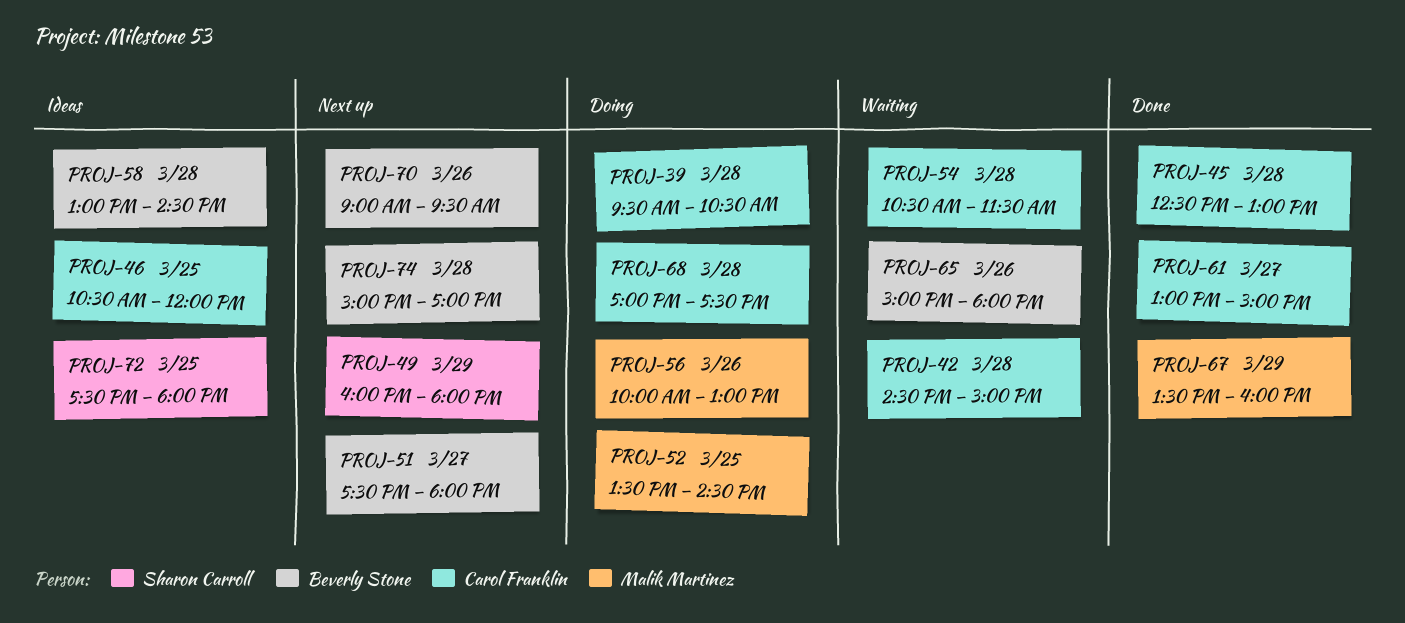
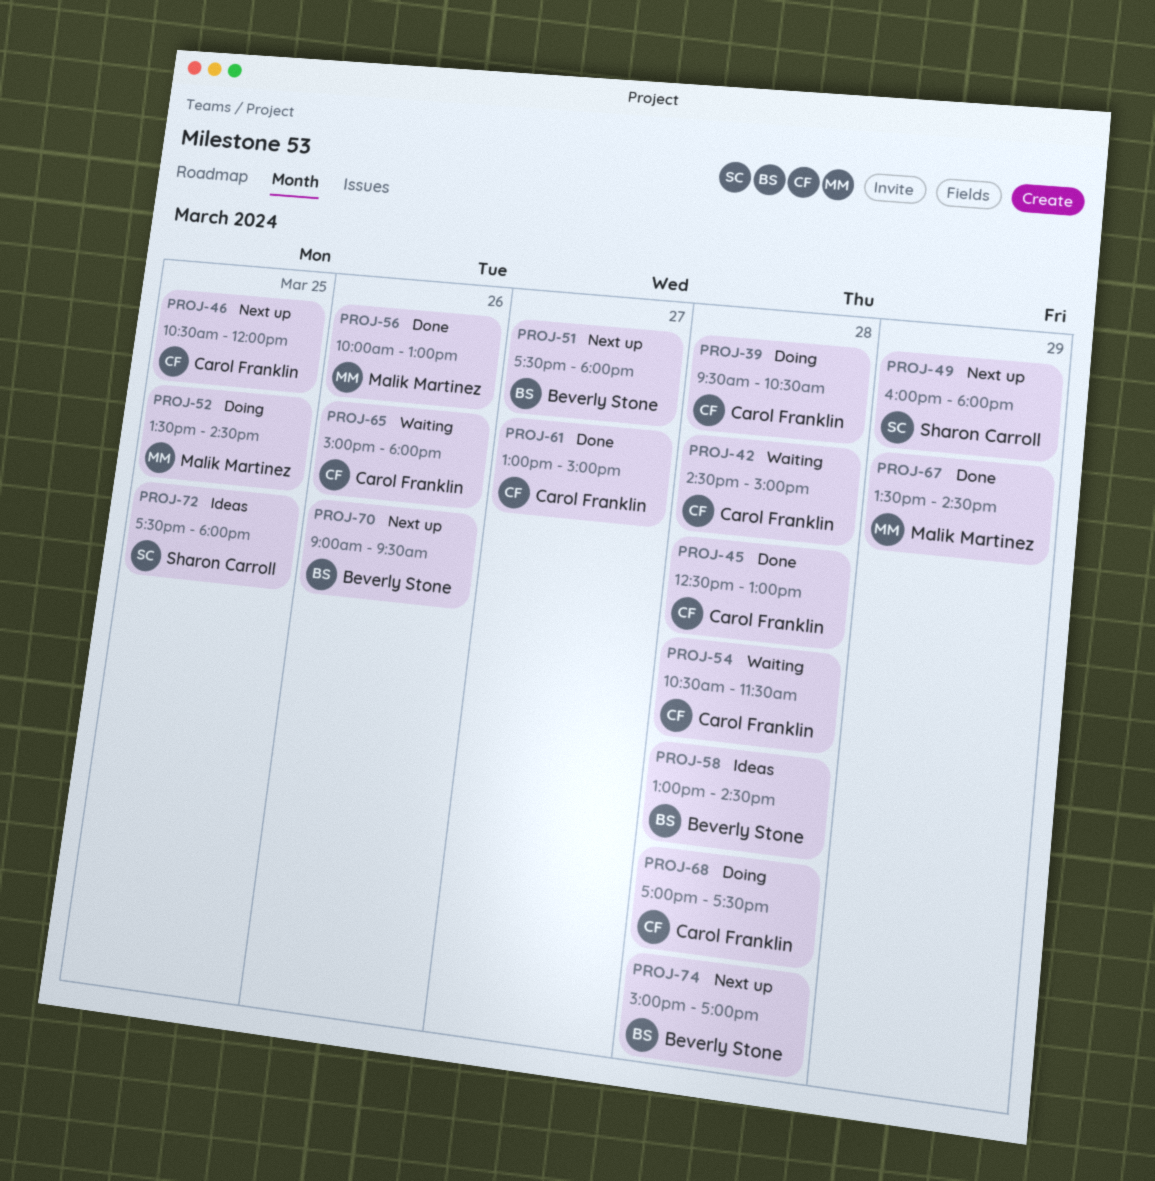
PROJ-46, status: Ideas -> Next up
PROJ-56, status: Doing -> Done
PROJ-65, owner: Beverly Stone -> Carol Franklin
PROJ-67, ends: 16:00 -> 14:30

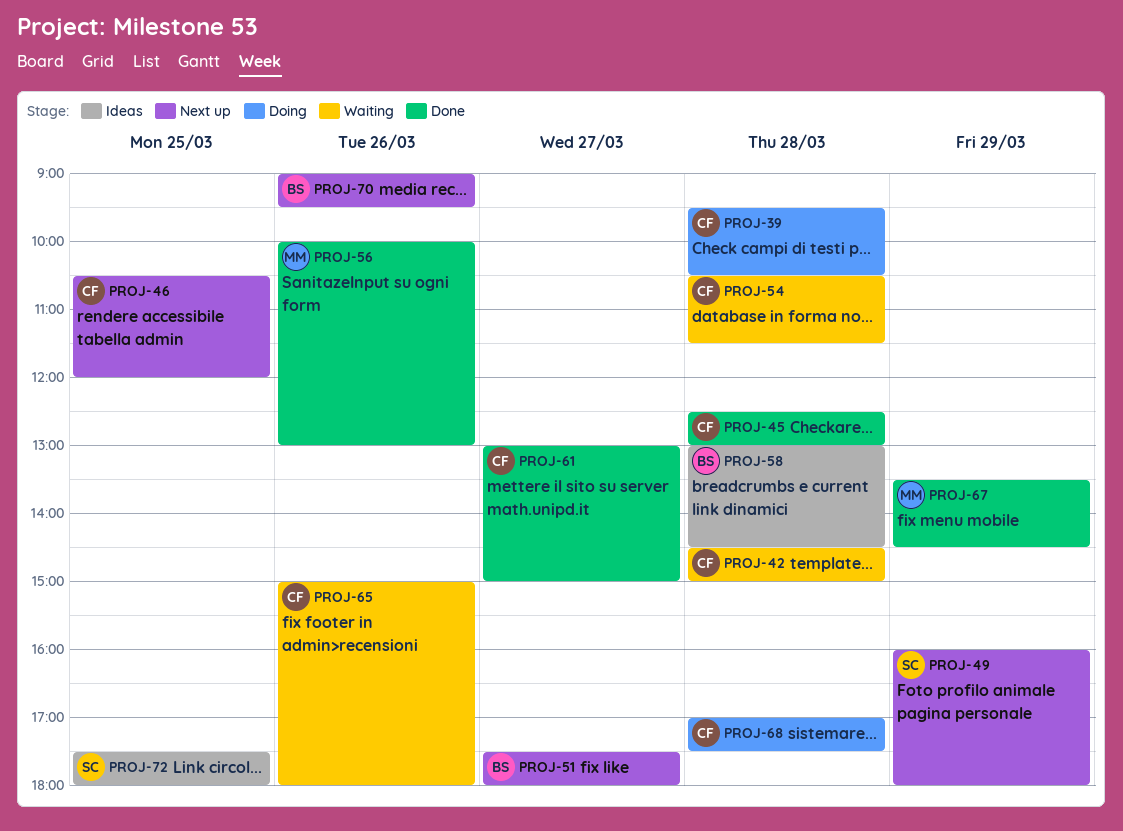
PROJ-52: present -> none
PROJ-74: present -> none

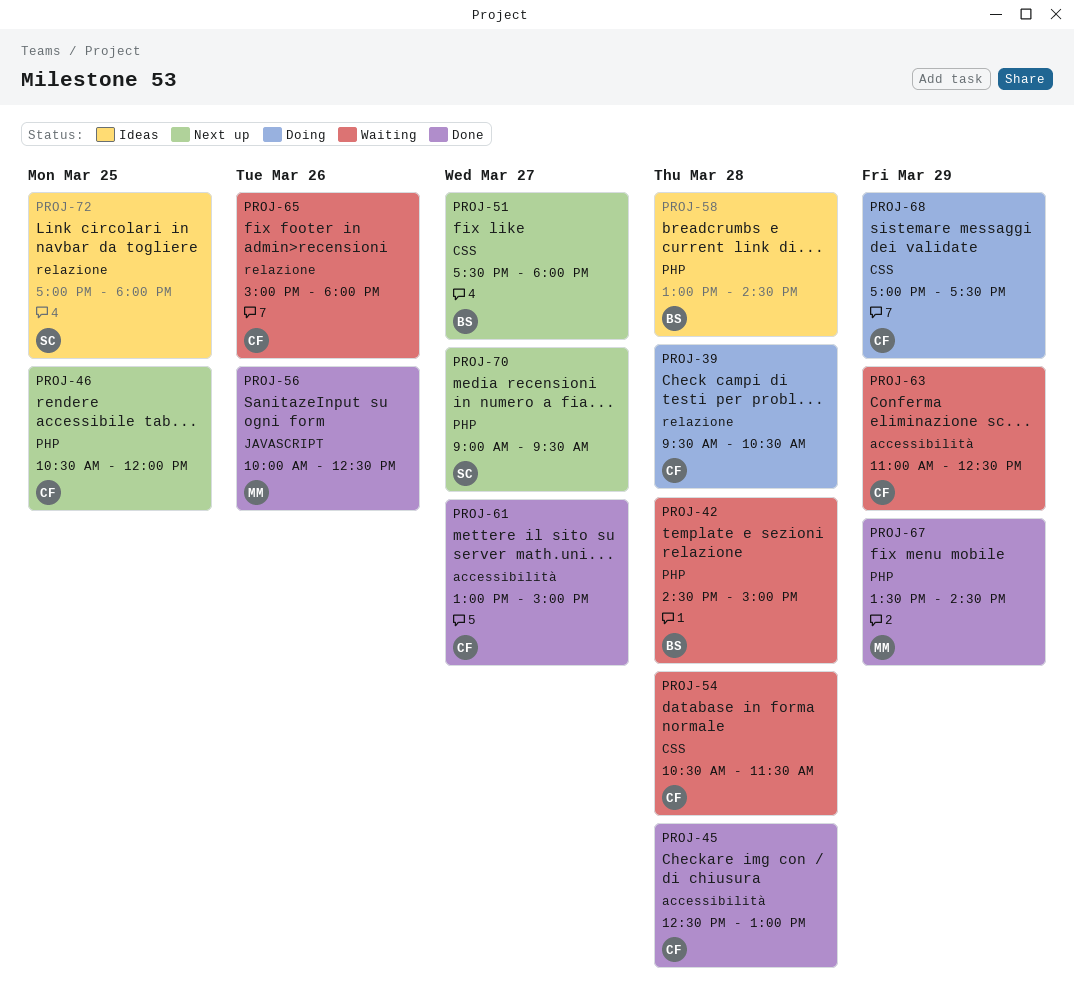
PROJ-42, owner: CF -> BS
PROJ-49: present -> none
PROJ-56, ends: 13:00 -> 12:30
PROJ-63: none -> present
PROJ-68, day: Mar 28 -> Mar 29
PROJ-70, owner: BS -> SC
PROJ-70, day: Mar 26 -> Mar 27
PROJ-72, begins: 17:30 -> 17:00

